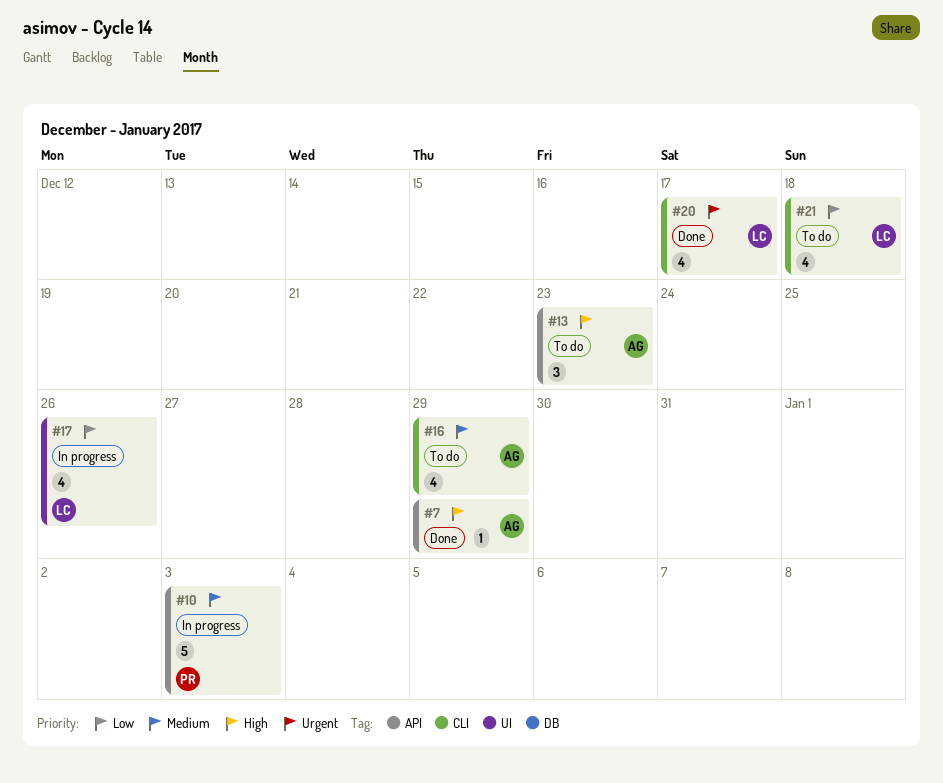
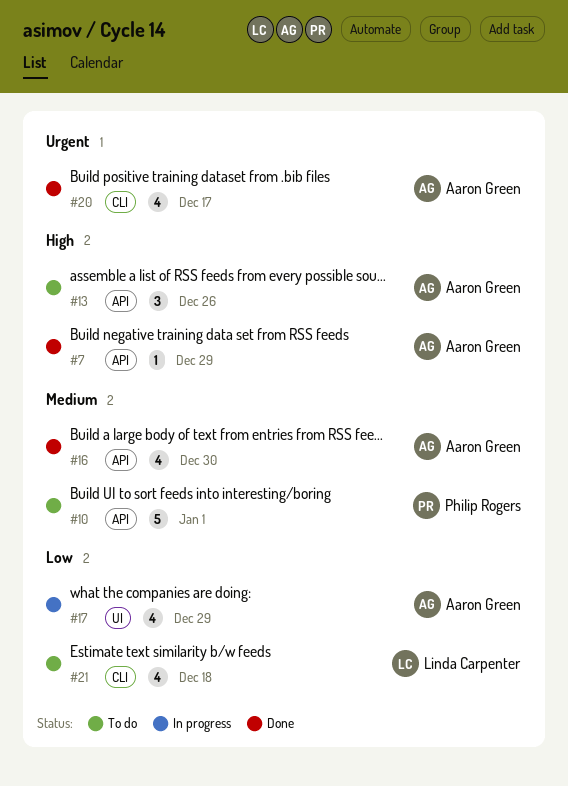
#10, status: In progress -> To do
#10, due: Jan 3 -> Jan 1
#13, due: Dec 23 -> Dec 26
#16, status: To do -> Done
#16, label: CLI -> API
#16, due: Dec 29 -> Dec 30
#17, owner: Linda Carpenter -> Aaron Green
#17, due: Dec 26 -> Dec 29
#20, owner: Linda Carpenter -> Aaron Green

